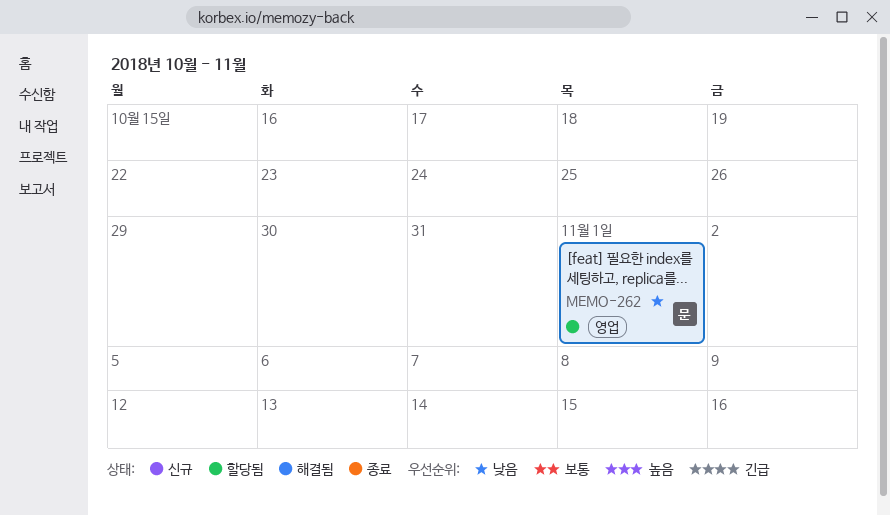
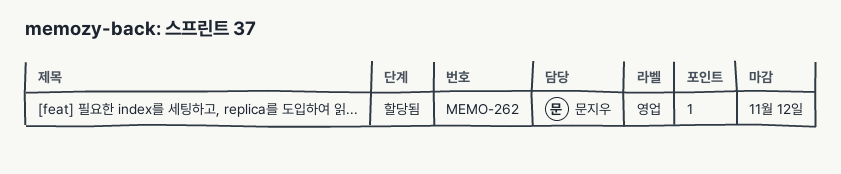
MEMO-262, due: Nov 1 -> Nov 12

